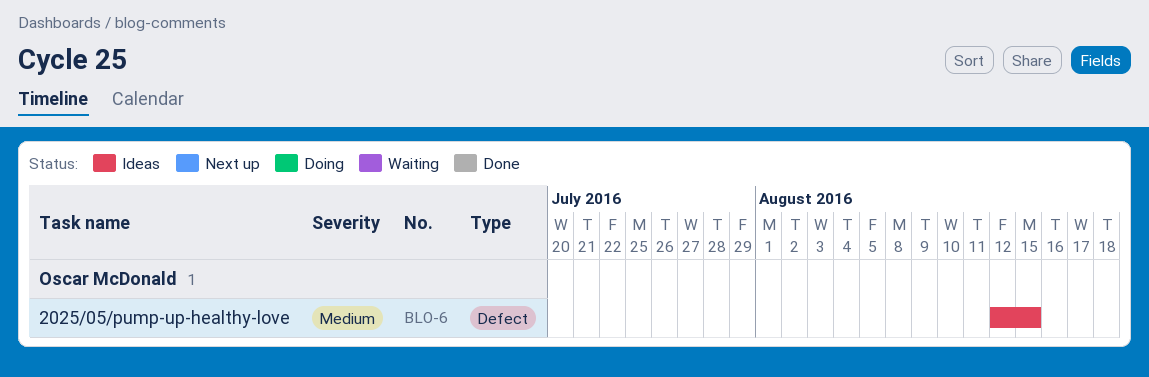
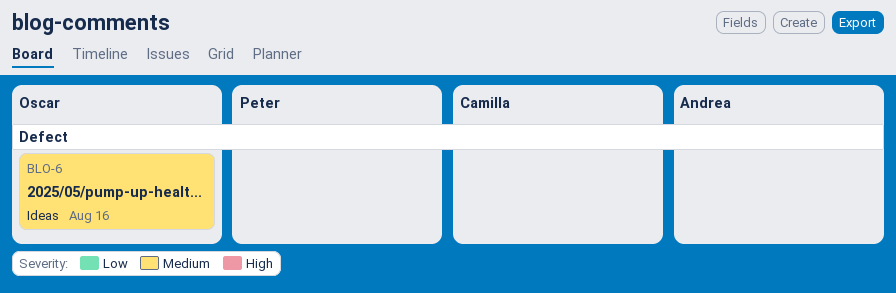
BLO-6, due: Aug 15 -> Aug 16

